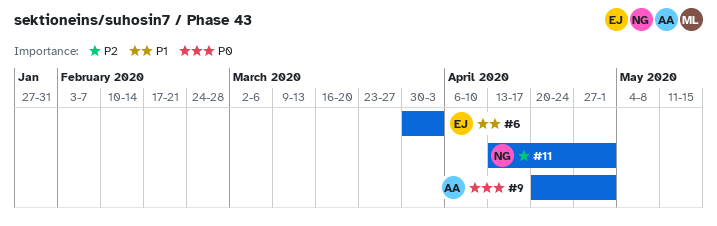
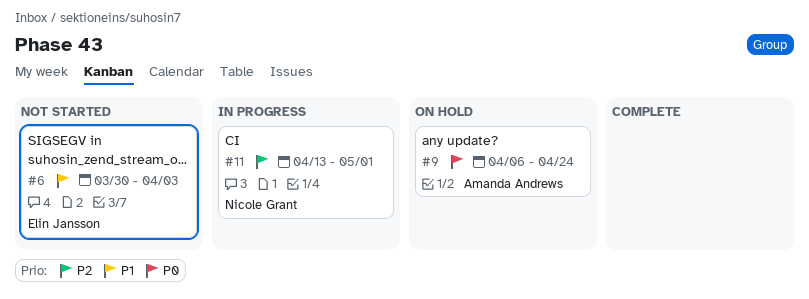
#9, start: Apr 20 -> Apr 6
#9, due: May 1 -> Apr 24

